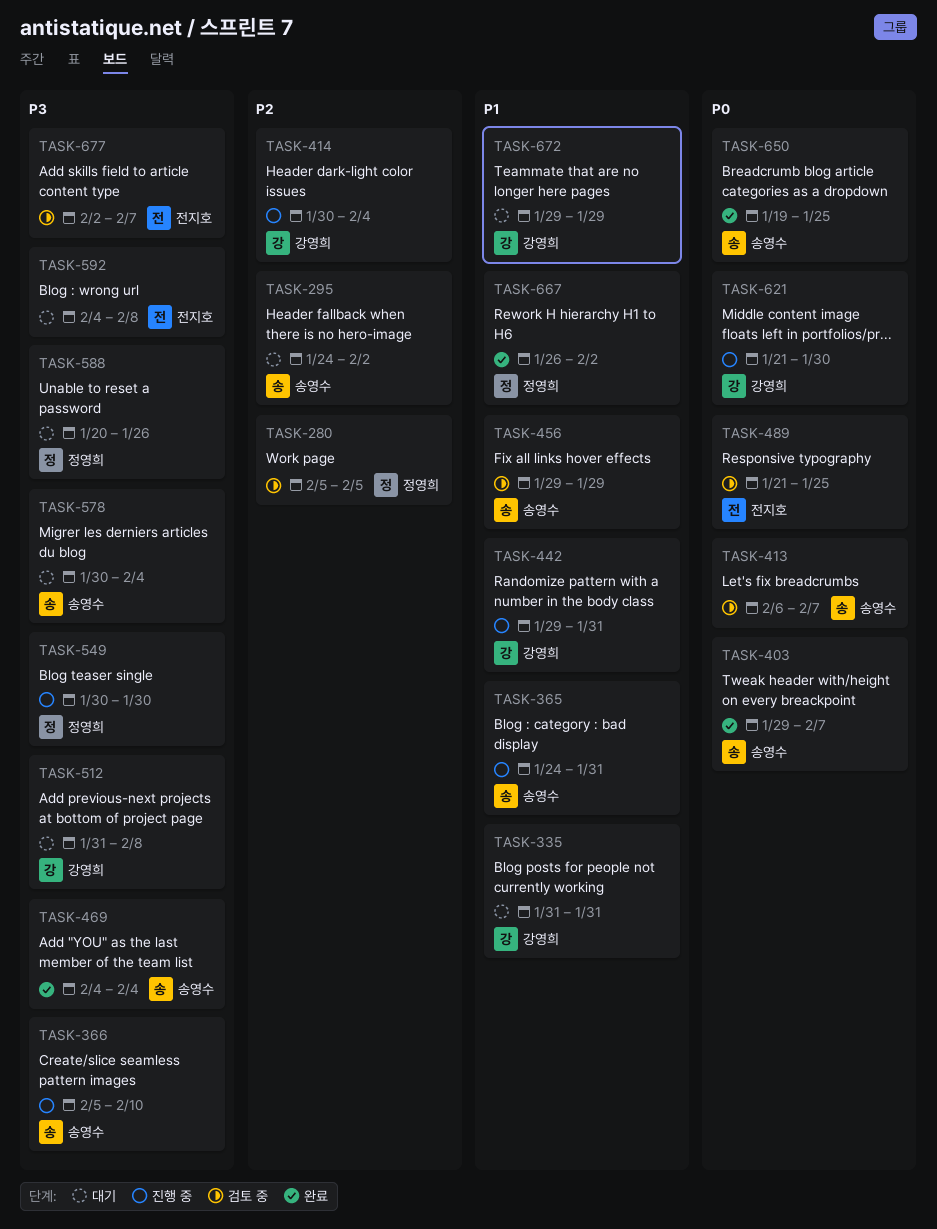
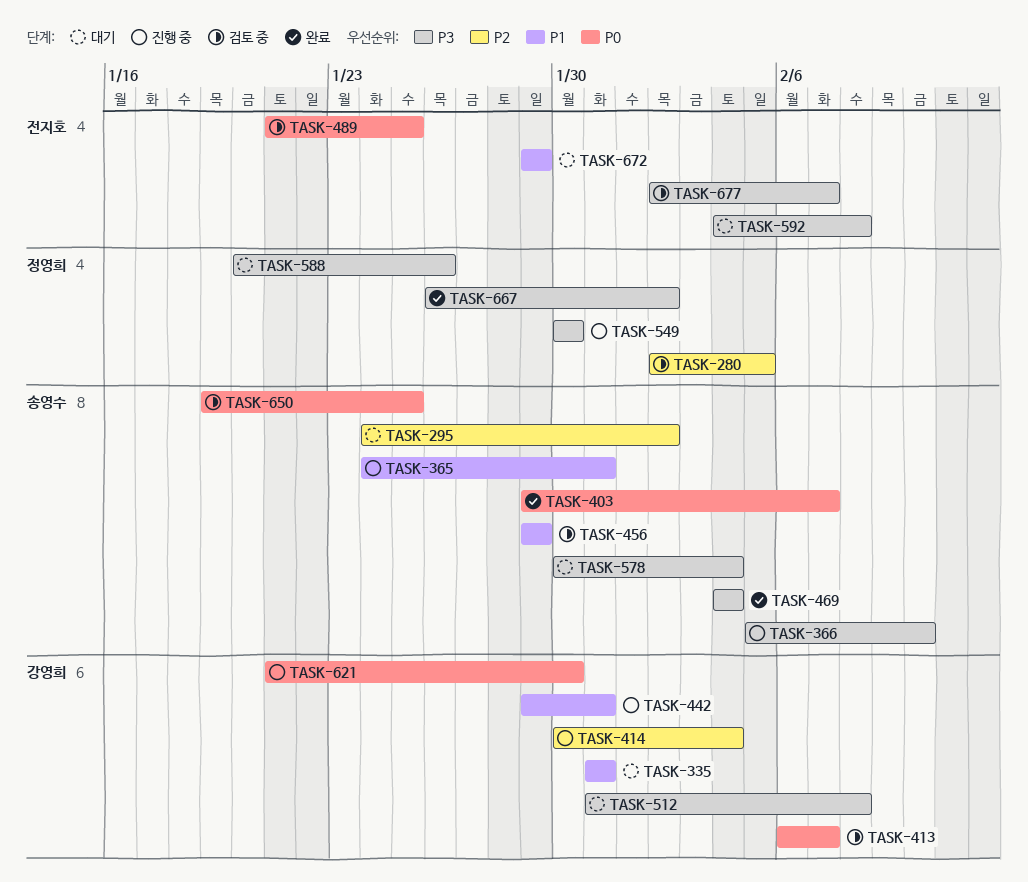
TASK-280, start: Feb 5 -> Feb 2
TASK-413, owner: 송영수 -> 강영희
TASK-650, status: 완료 -> 검토 중
TASK-667, priority: P1 -> P3
TASK-672, owner: 강영희 -> 전지호

